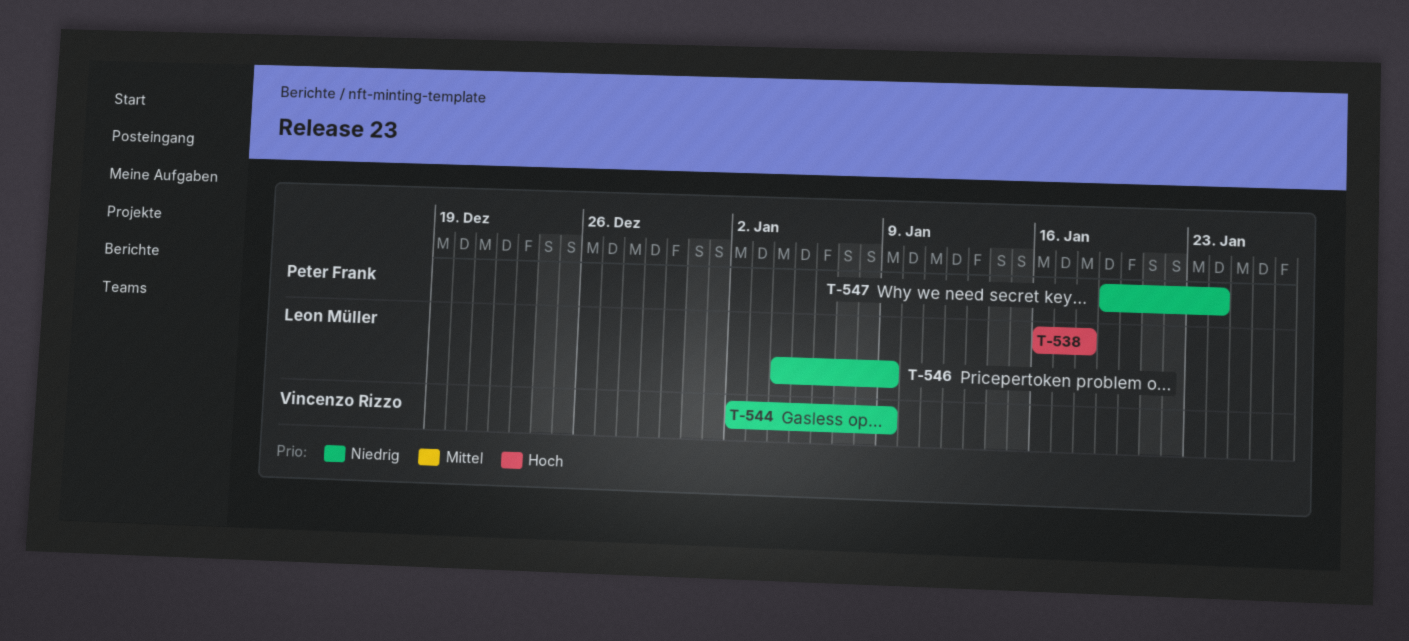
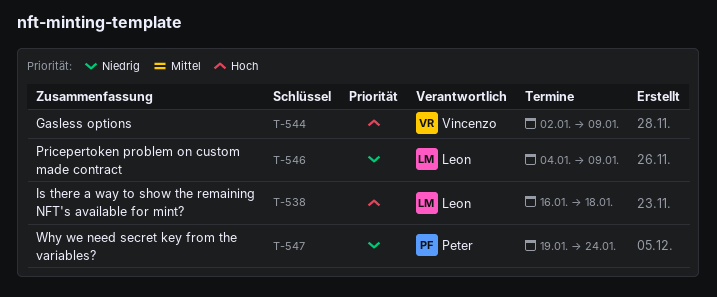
T-544, priority: Niedrig -> Hoch

